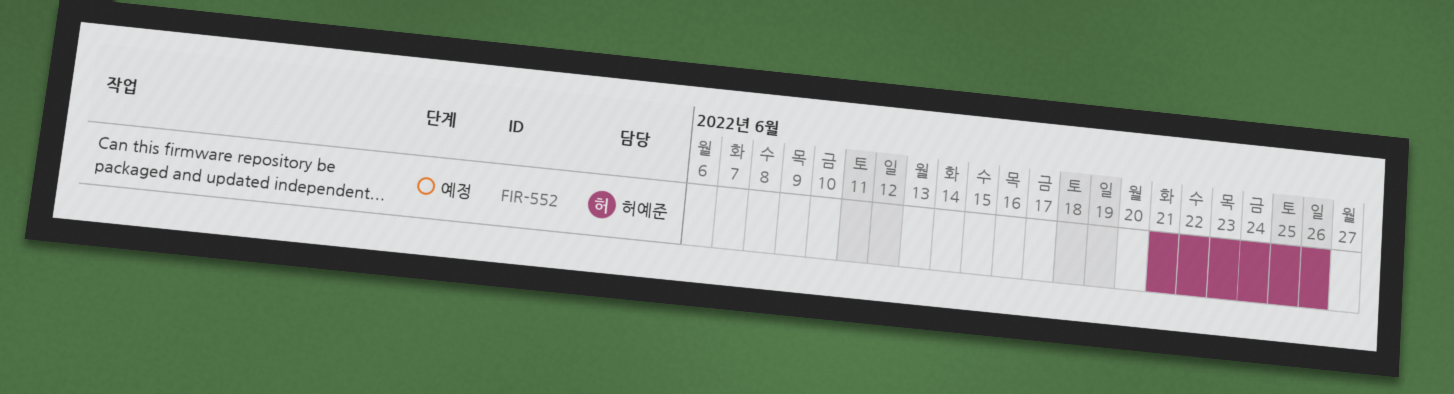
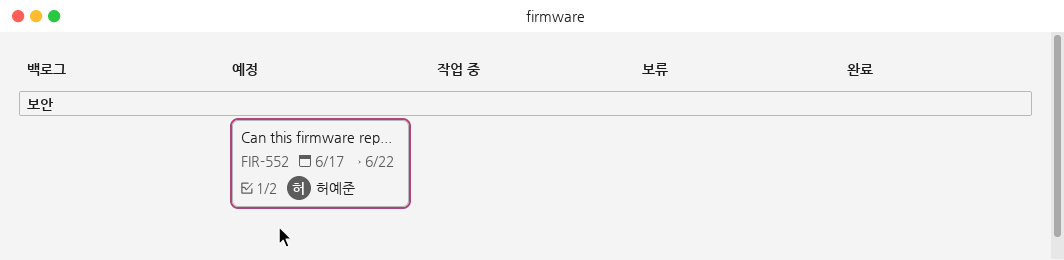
FIR-552, start: Jun 21 -> Jun 17
FIR-552, due: Jun 26 -> Jun 22

